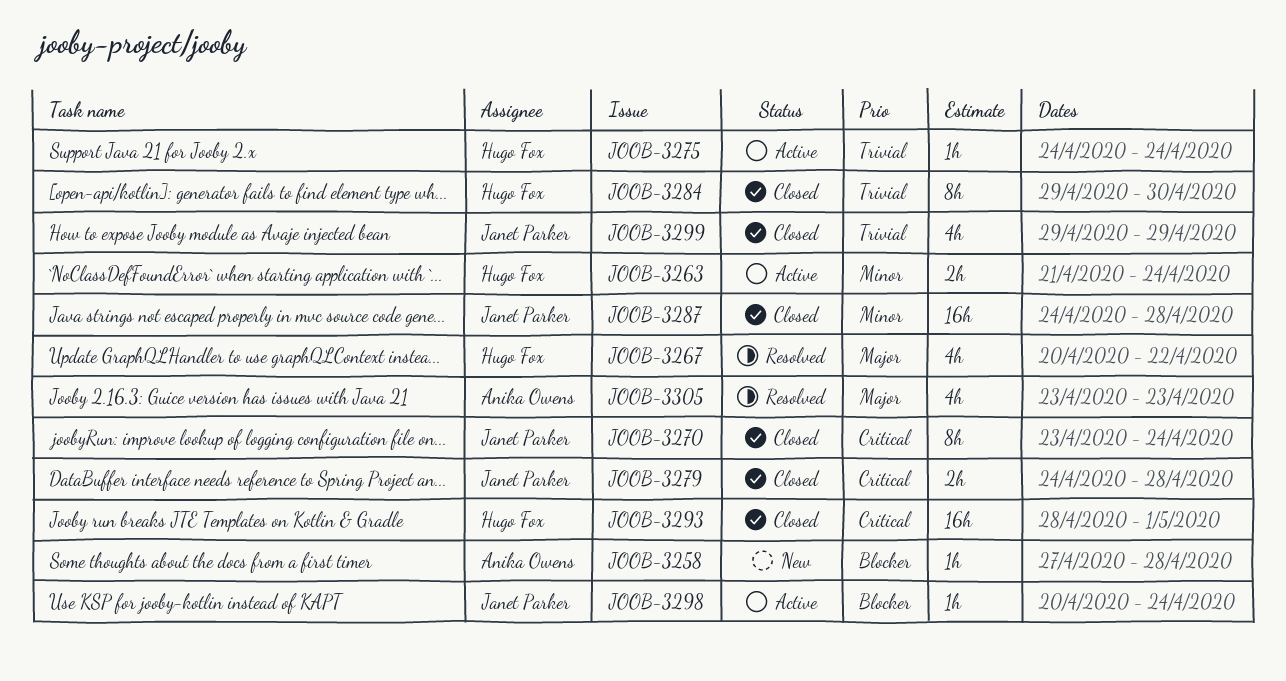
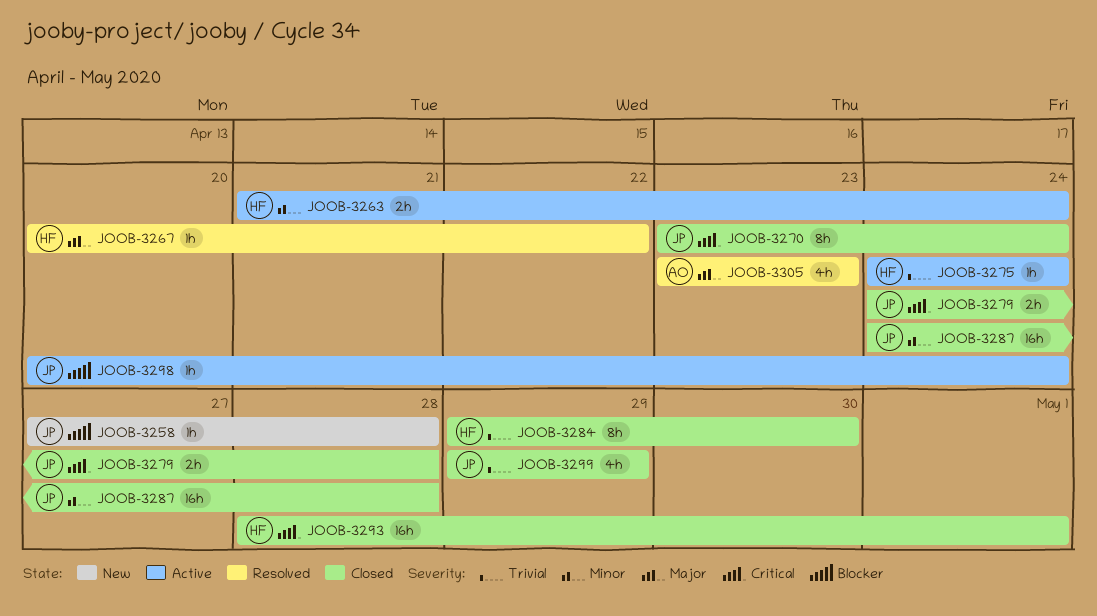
JOOB-3258, owner: Anika Owens -> Janet Parker
JOOB-3267, estimate: 4h -> 1h

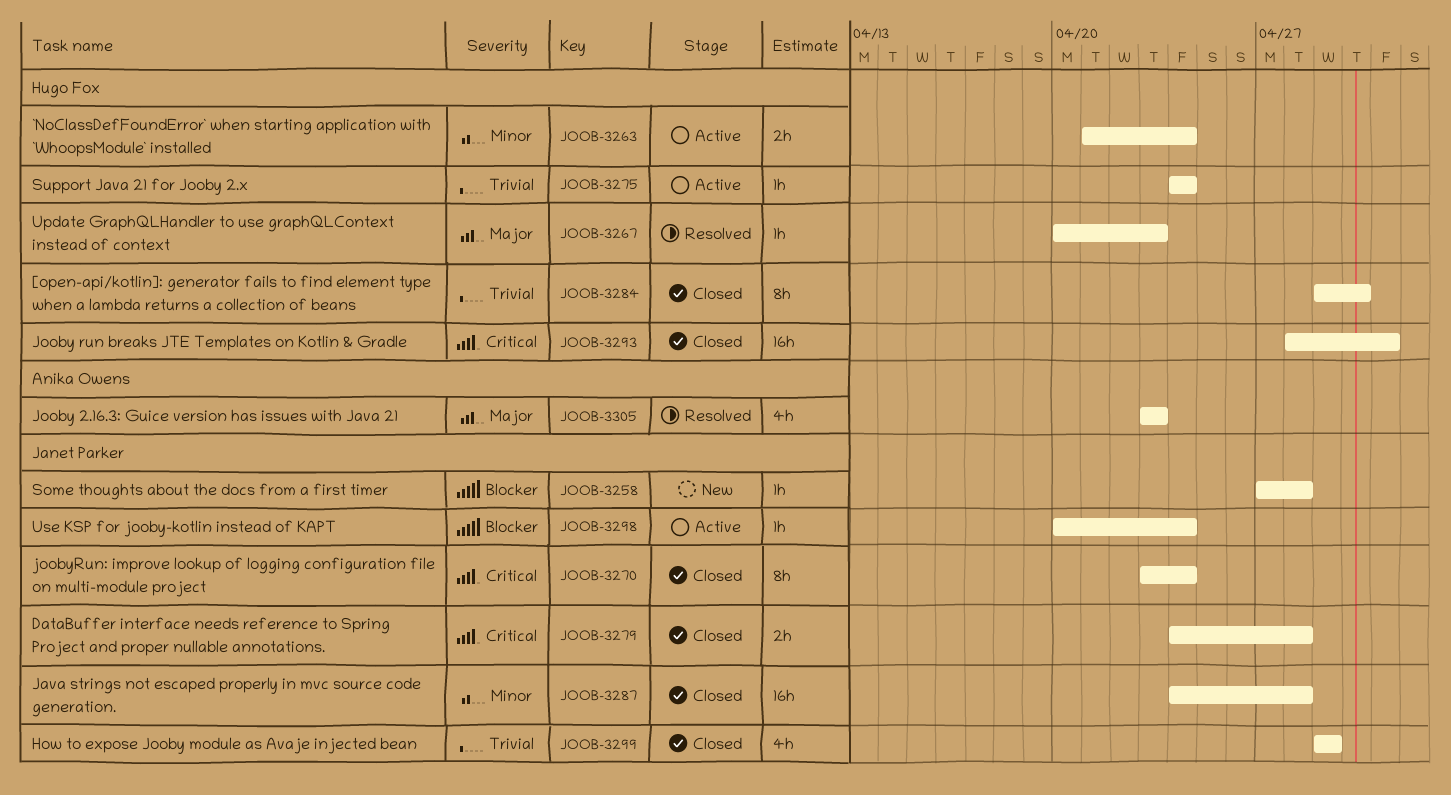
JOOB-3267, due: Apr 22 -> Apr 23

